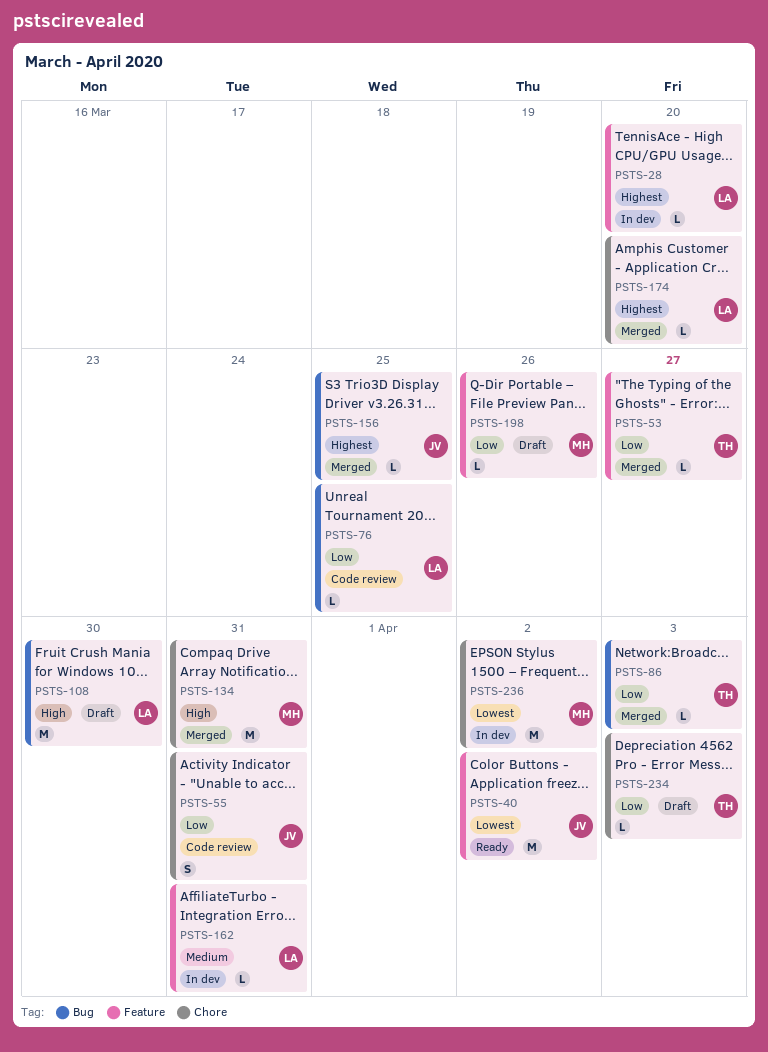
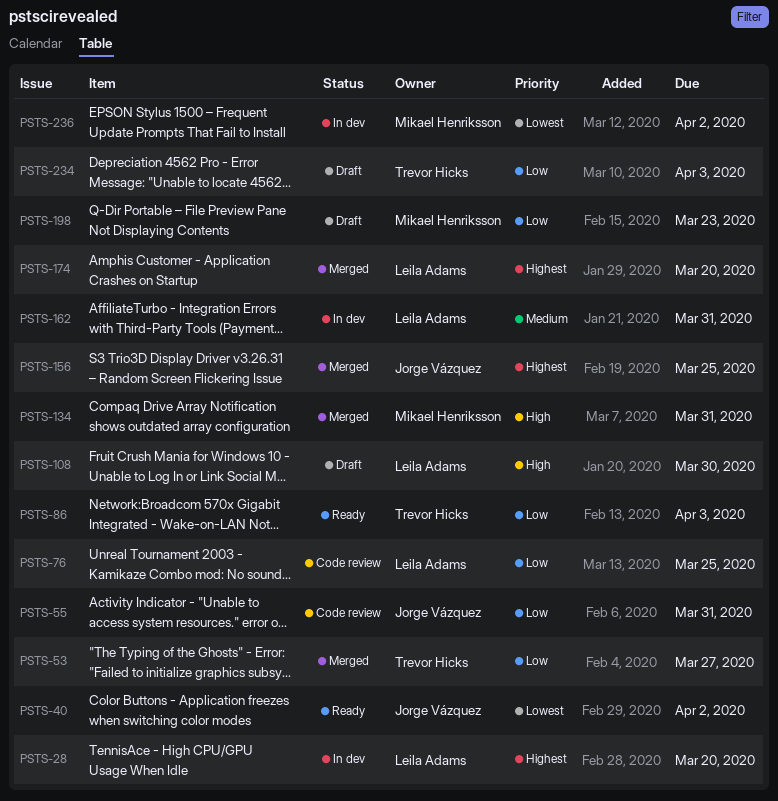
PSTS-86, status: Merged -> Ready
PSTS-198, due: Mar 26 -> Mar 23

